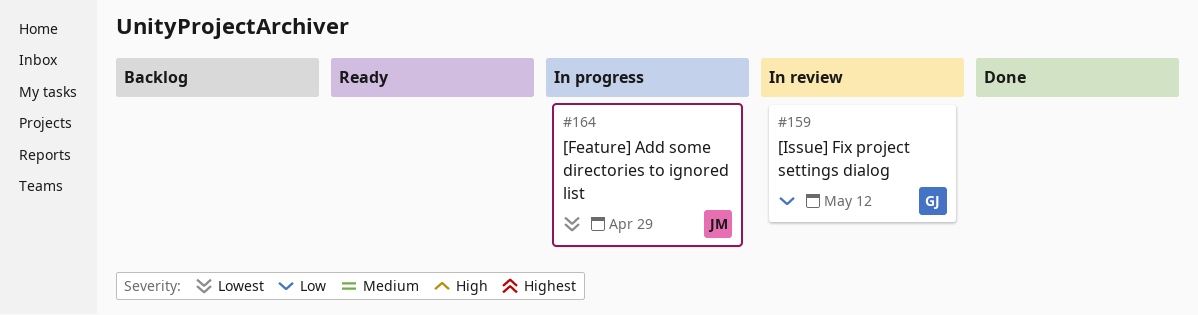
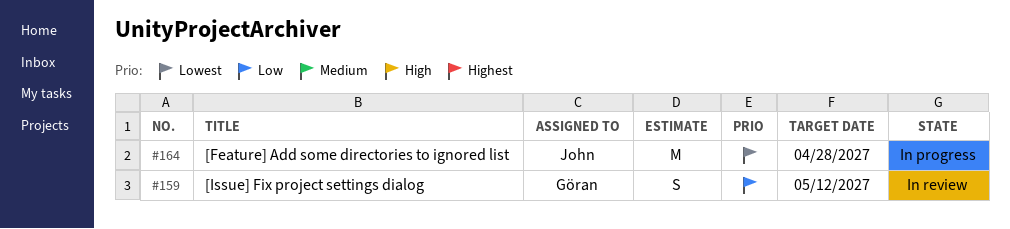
#164, due: Apr 29 -> Apr 28

